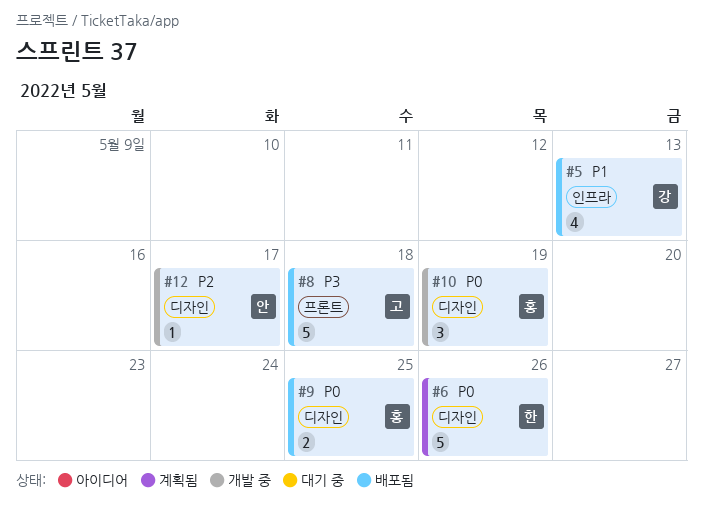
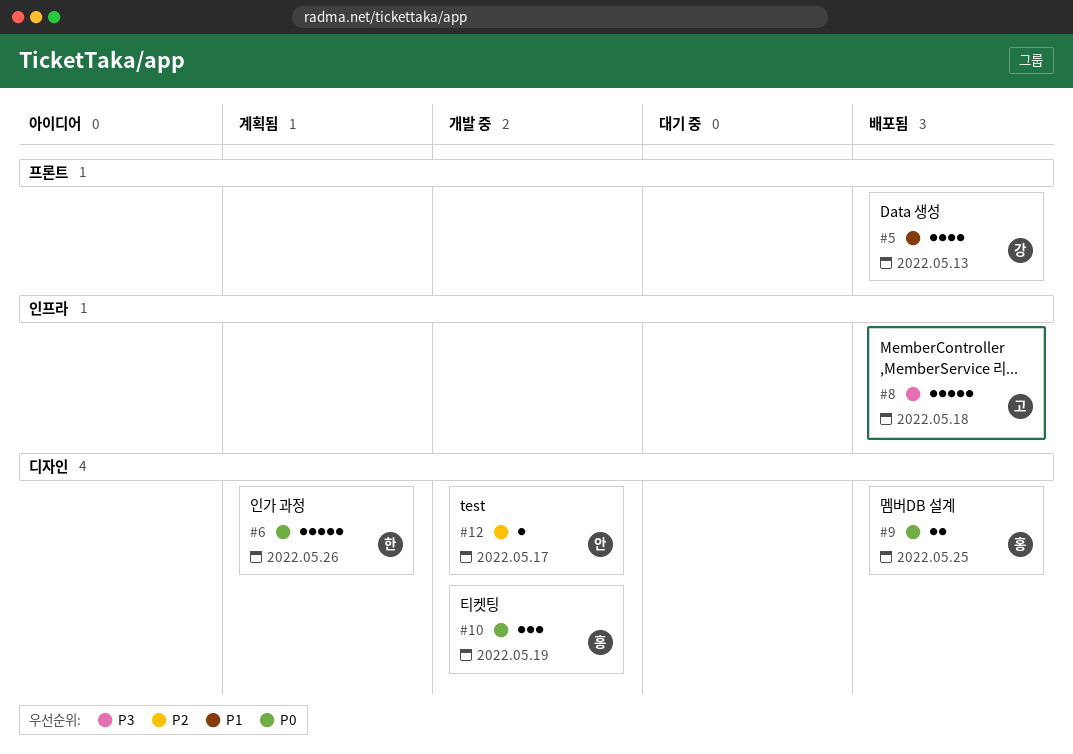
#5, label: 인프라 -> 프론트
#8, label: 프론트 -> 인프라

